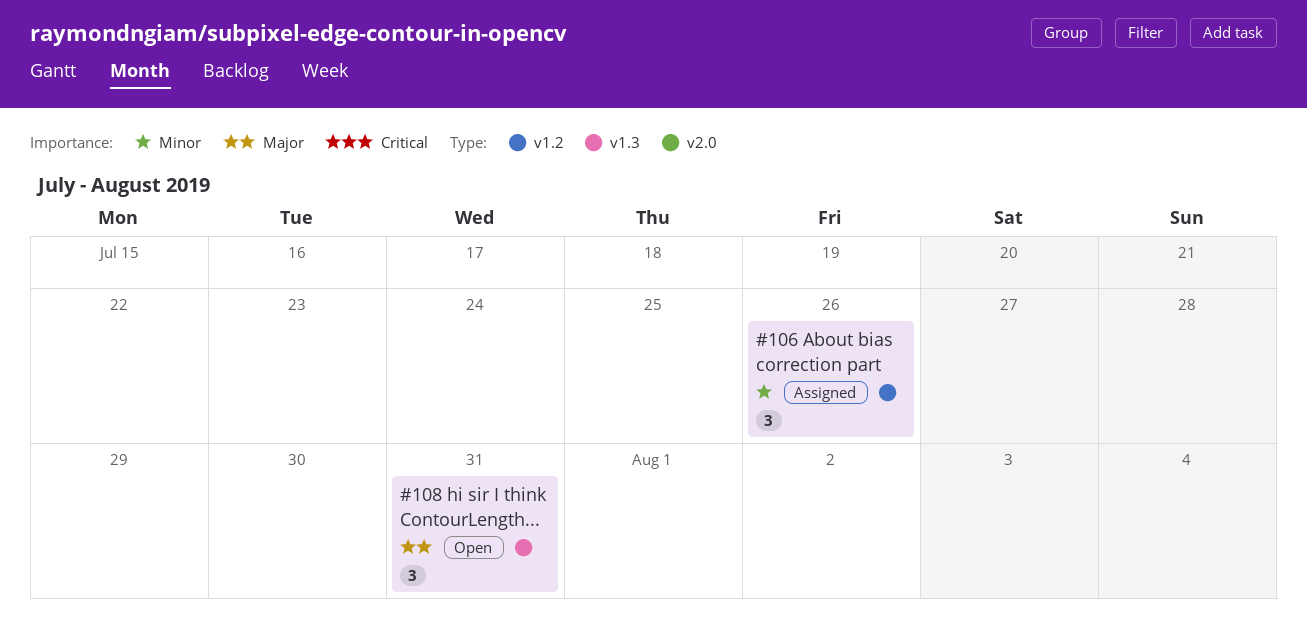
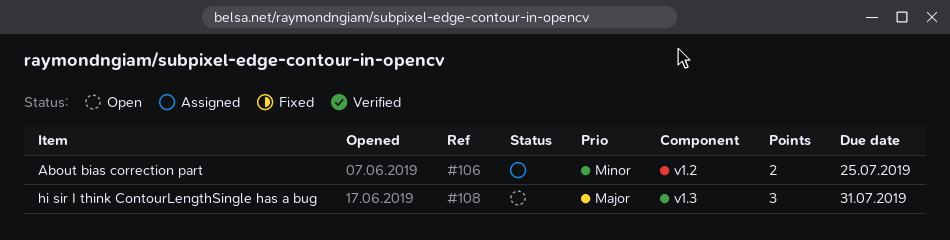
#106, estimate: 3 -> 2
#106, due: Jul 26 -> Jul 25

